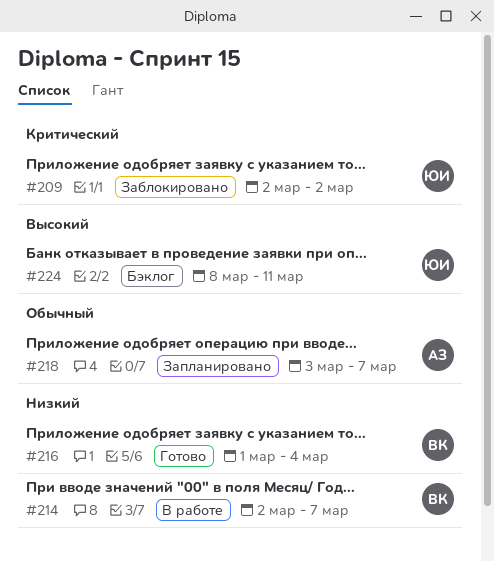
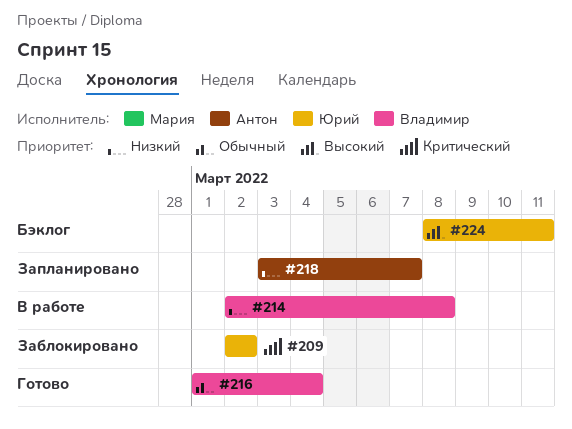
#214, due: Mar 7 -> Mar 8
#216, priority: Низкий -> Обычный
#218, priority: Обычный -> Низкий

